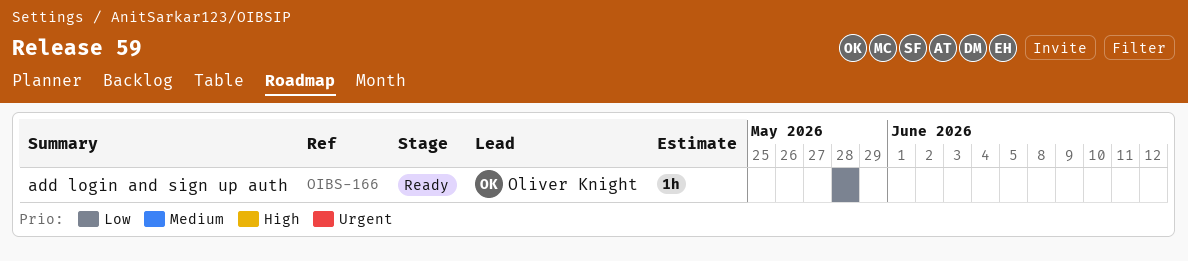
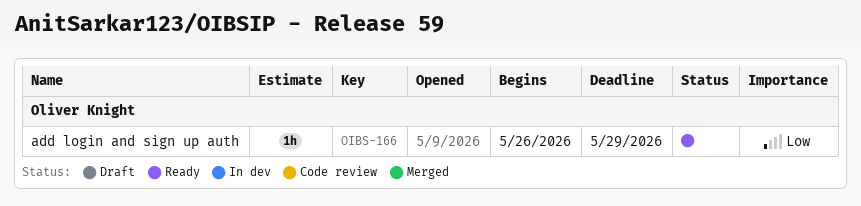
OIBS-166, start: May 28 -> May 26
OIBS-166, due: May 28 -> May 29

